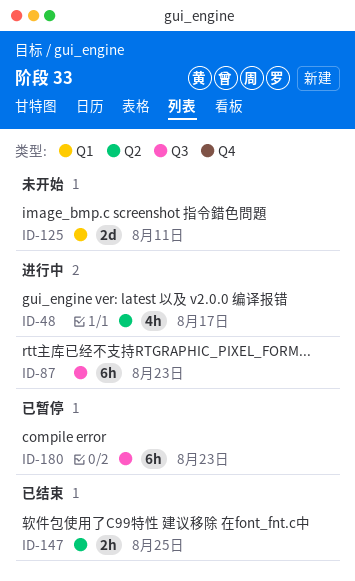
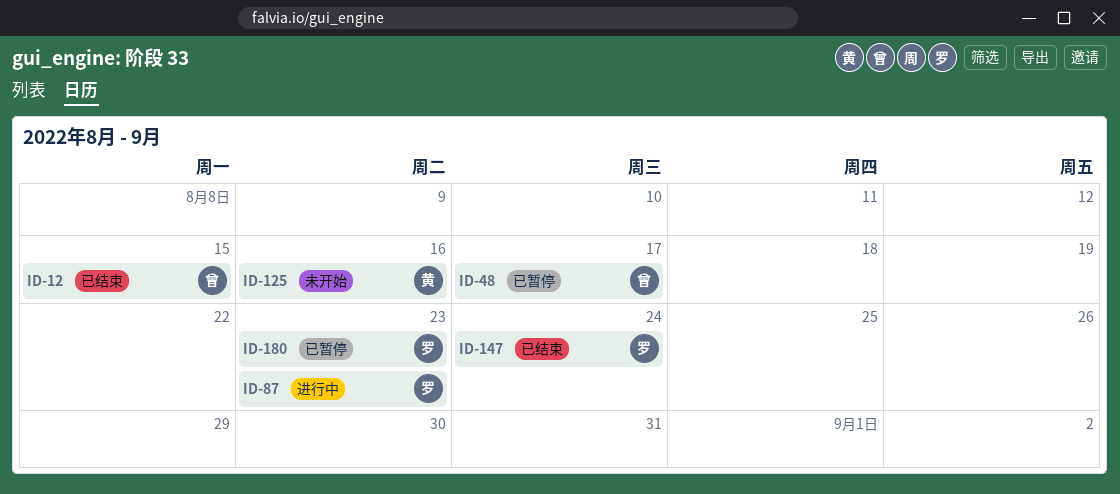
ID-12: none -> present
ID-48, status: 进行中 -> 已暂停
ID-125, due: Aug 11 -> Aug 16
ID-147, due: Aug 25 -> Aug 24

